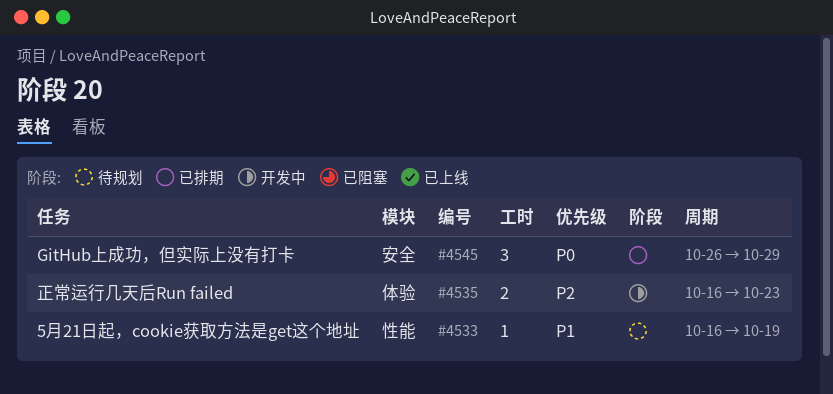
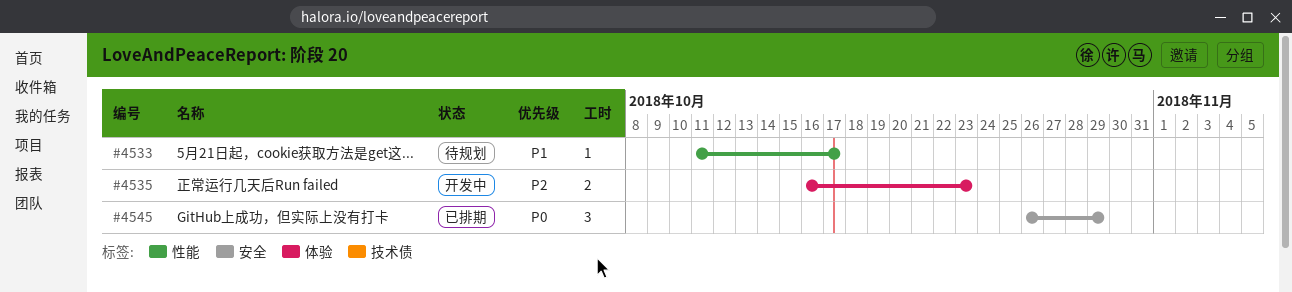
#4533, start: Oct 16 -> Oct 11
#4533, due: Oct 19 -> Oct 17

